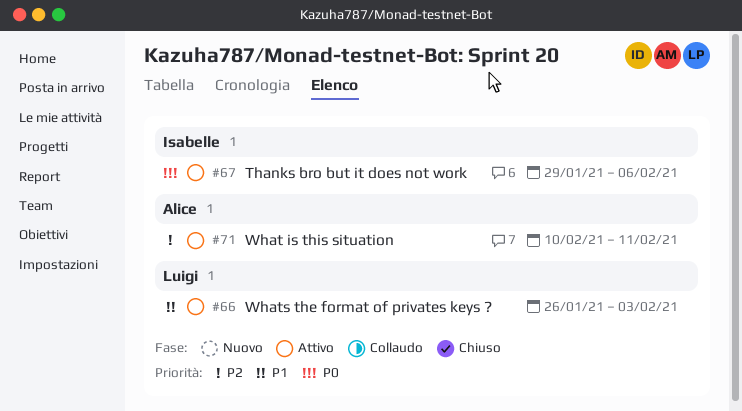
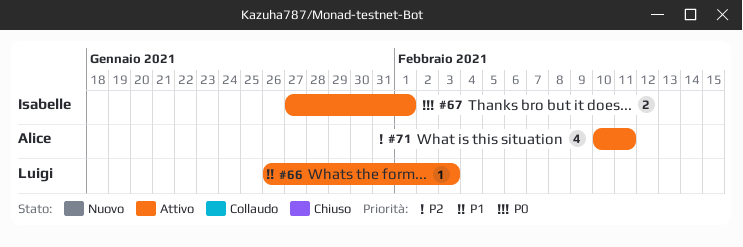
#67, start: Jan 29 -> Jan 27
#67, due: Feb 6 -> Feb 1

